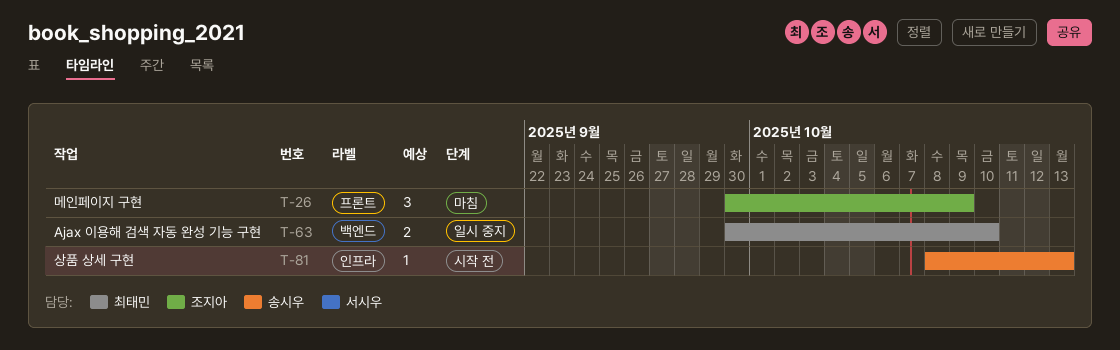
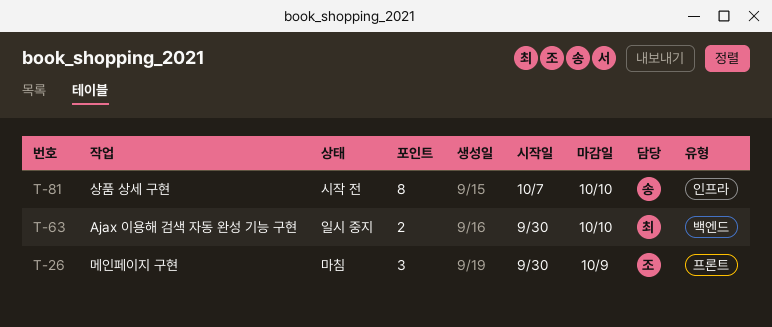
T-81, estimate: 1 -> 8
T-81, start: Oct 8 -> Oct 7
T-81, due: Oct 13 -> Oct 10

